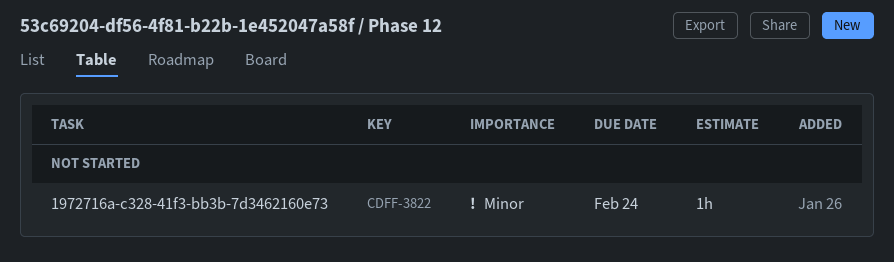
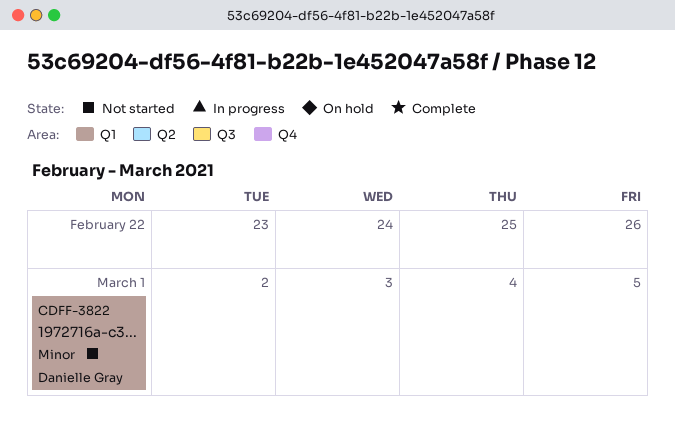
CDFF-3822, due: Feb 24 -> Mar 1

